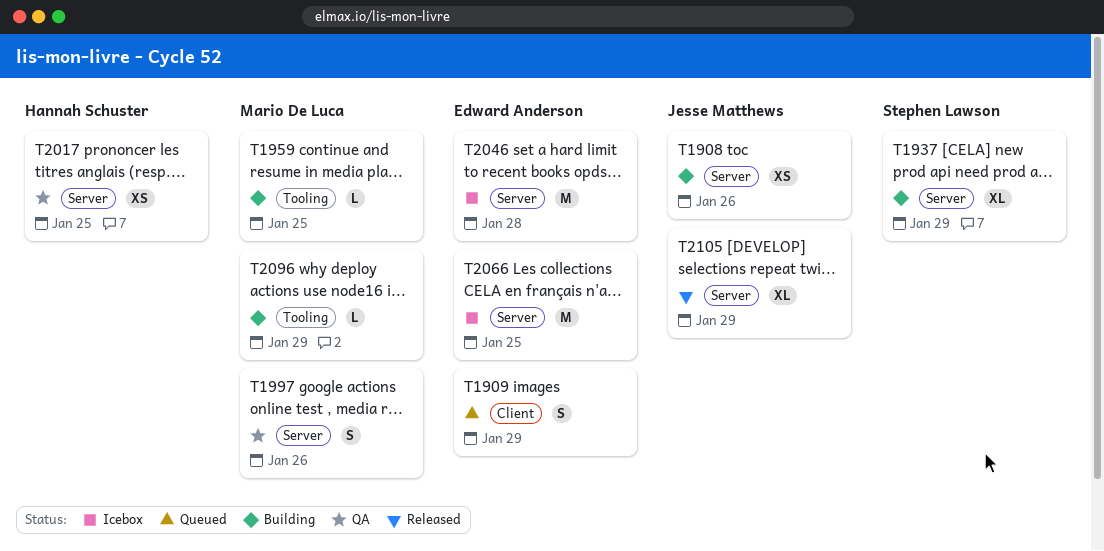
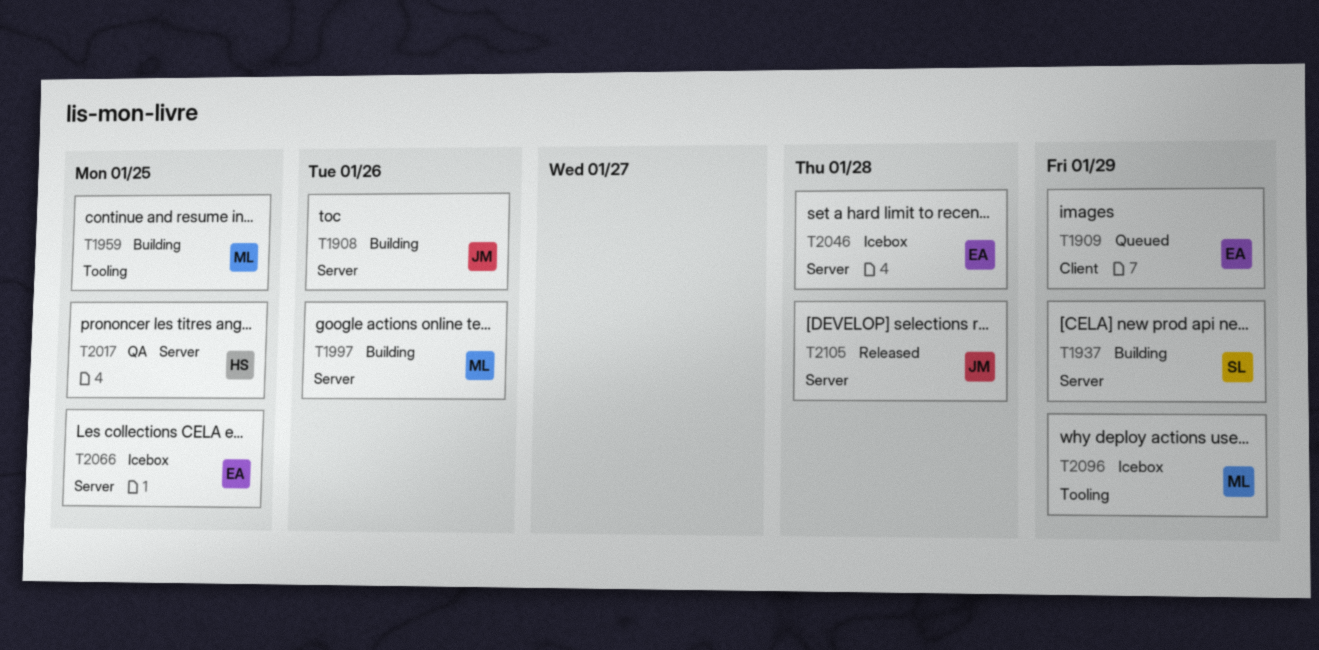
T1997, status: QA -> Building
T2096, status: Building -> Icebox
T2105, due: Jan 29 -> Jan 28

